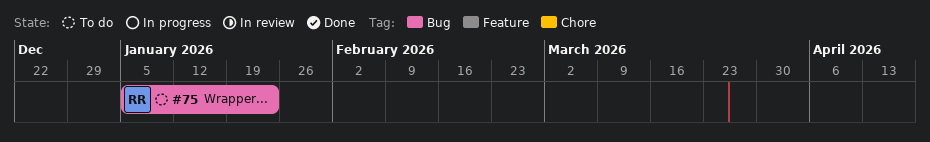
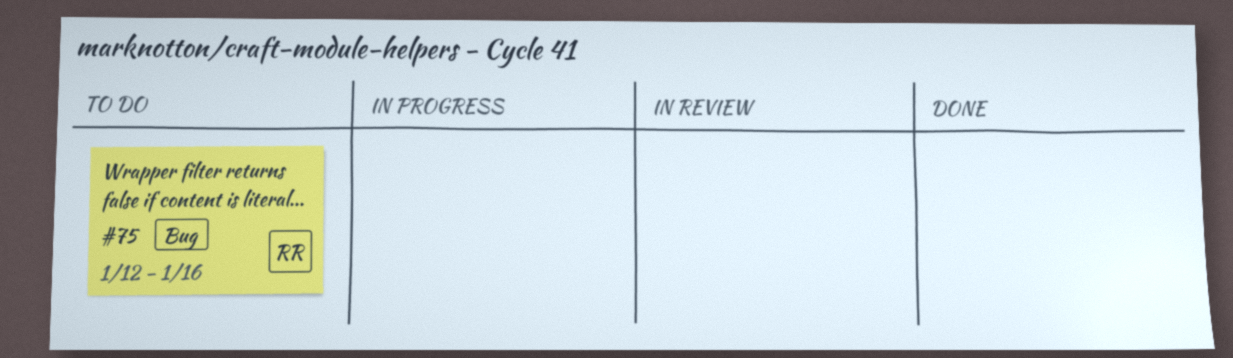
#75, start: Jan 5 -> Jan 12
#75, due: Jan 23 -> Jan 16

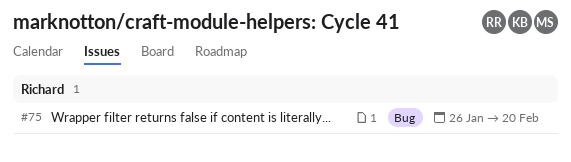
#75, start: Jan 12 -> Jan 26
#75, due: Jan 16 -> Feb 20

